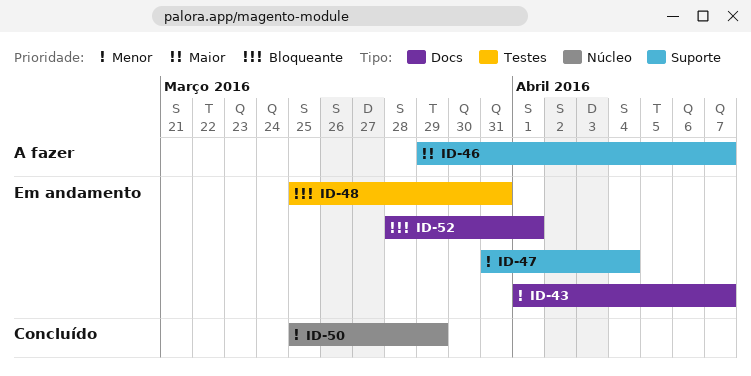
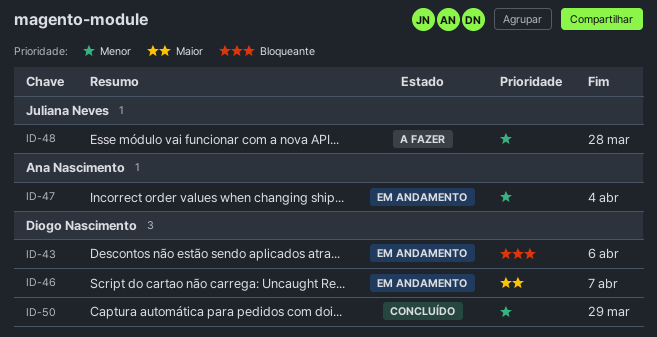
ID-43, priority: Menor -> Bloqueante
ID-43, due: Apr 7 -> Apr 6
ID-46, status: A fazer -> Em andamento
ID-48, status: Em andamento -> A fazer
ID-48, priority: Bloqueante -> Menor
ID-48, due: Mar 31 -> Mar 28
ID-52: present -> none

